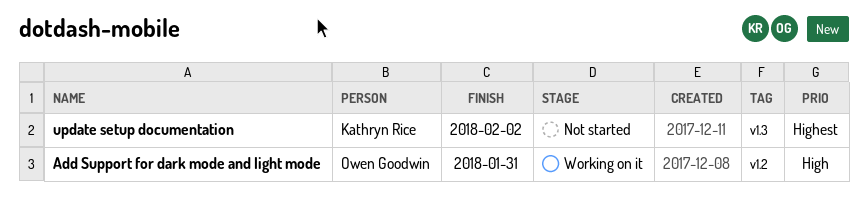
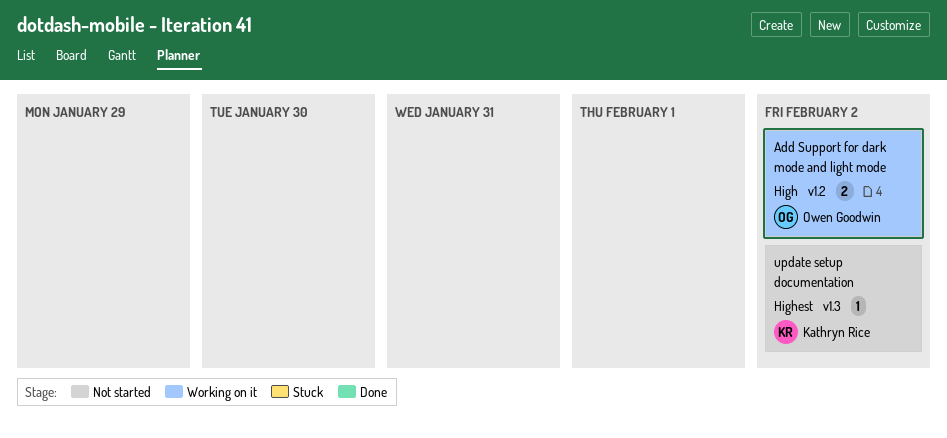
Add Support for dark mode and light mode, due: Jan 31 -> Feb 2

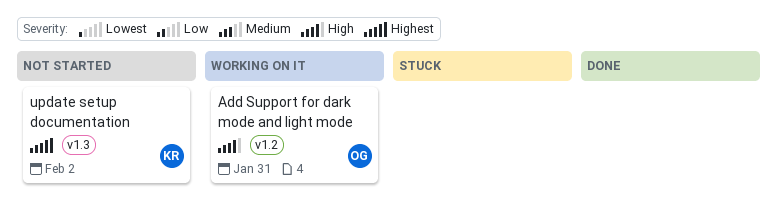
Add Support for dark mode and light mode, due: Feb 2 -> Jan 31

